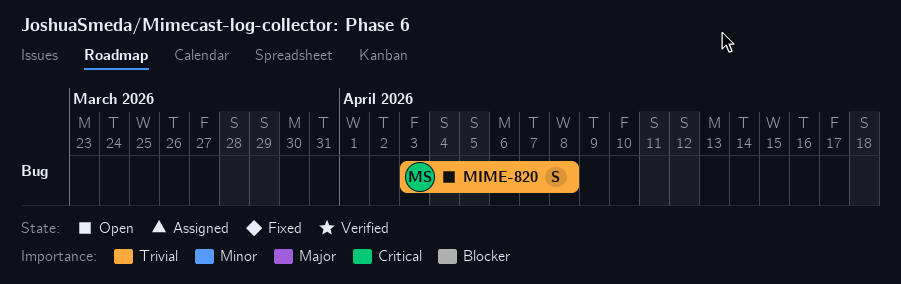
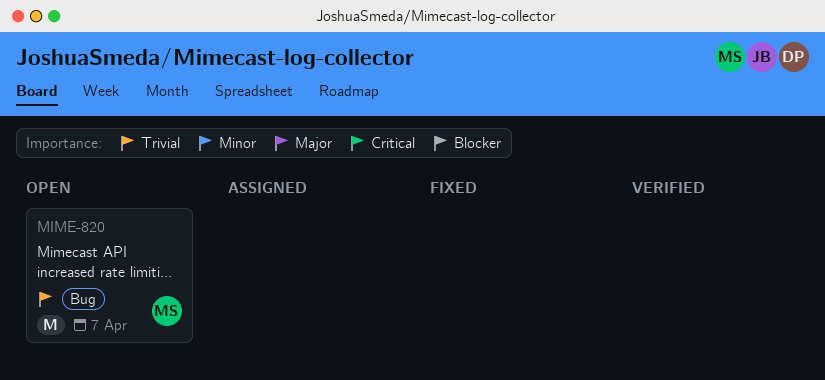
MIME-820, estimate: S -> M
MIME-820, due: Apr 8 -> Apr 7

